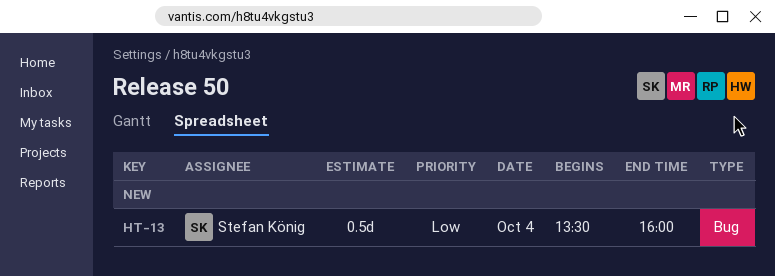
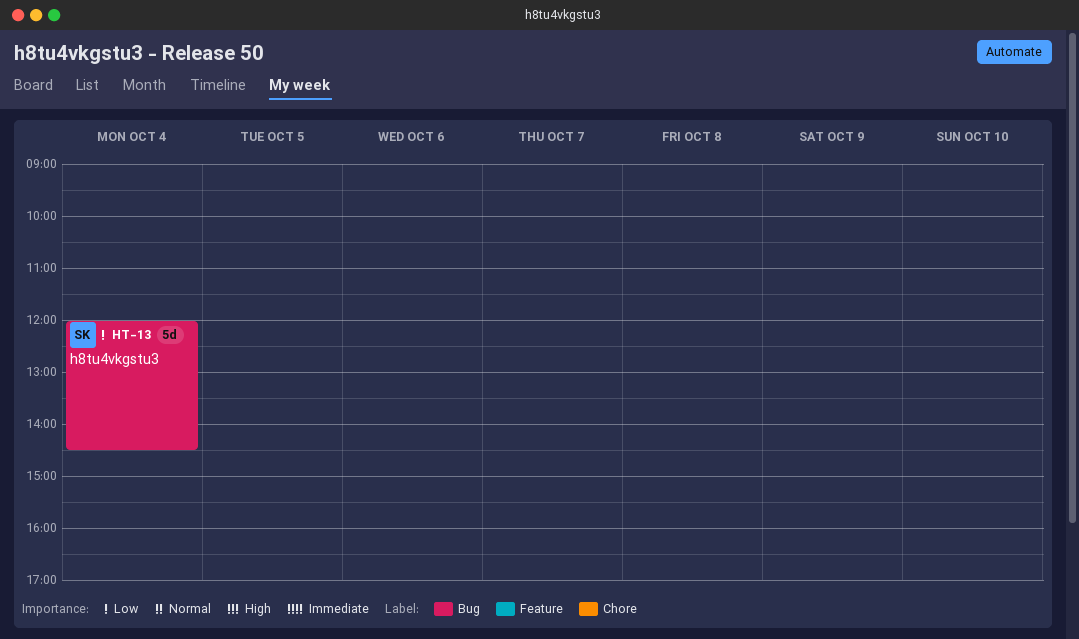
HT-13, estimate: 0.5d -> 5d
HT-13, begins: 13:30 -> 12:00
HT-13, ends: 16:00 -> 14:30

